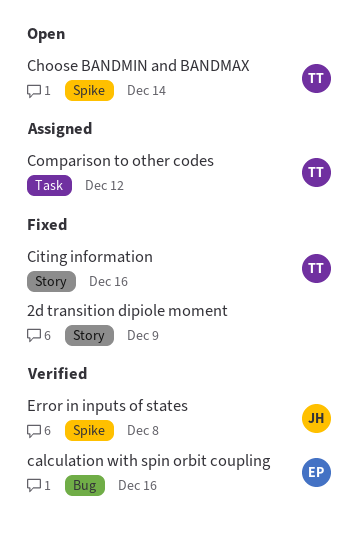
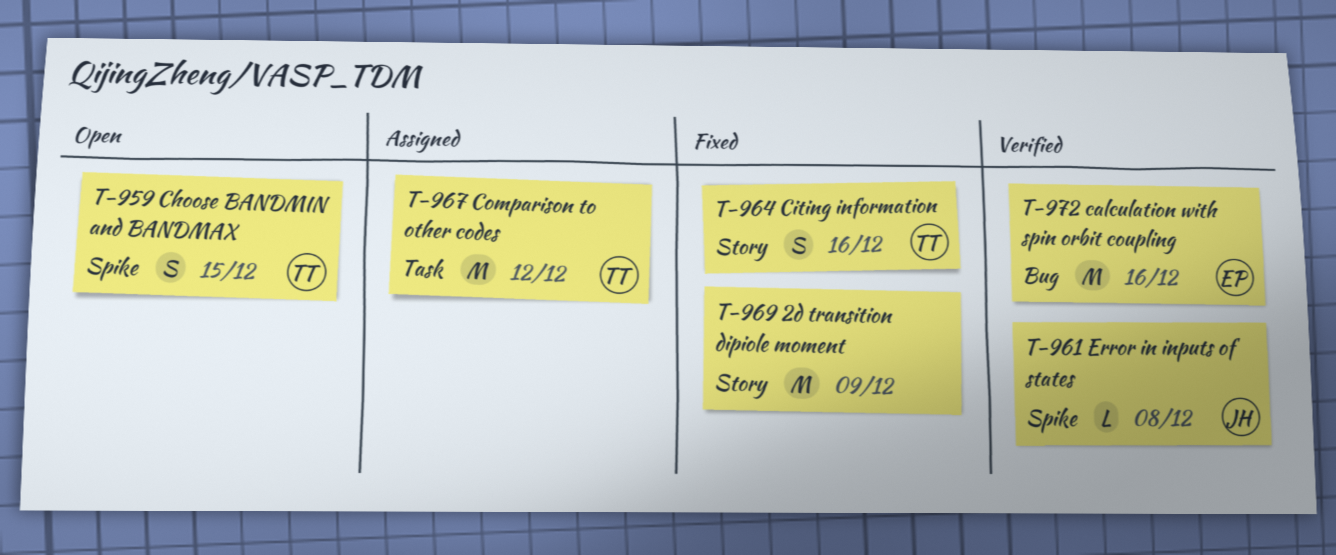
Choose BANDMIN and BANDMAX, due: Dec 14 -> Dec 15

